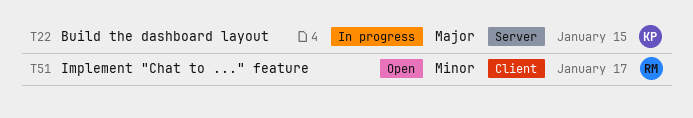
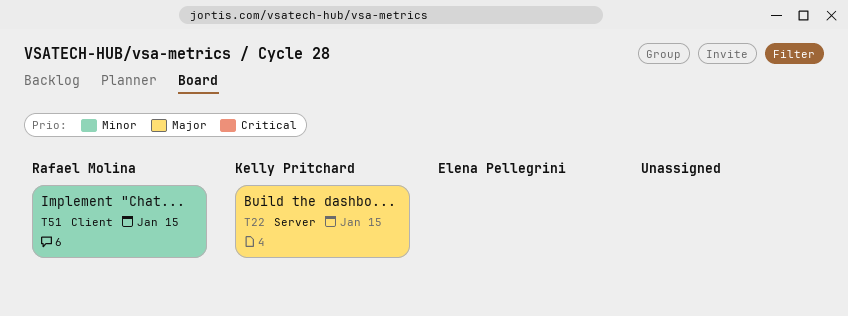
T51, due: Jan 17 -> Jan 15

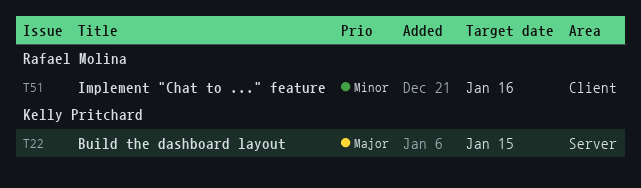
T51, due: Jan 15 -> Jan 16

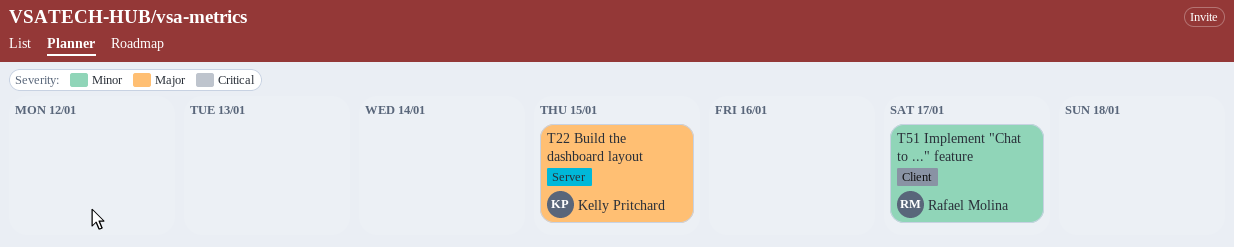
T51, due: Jan 16 -> Jan 17

